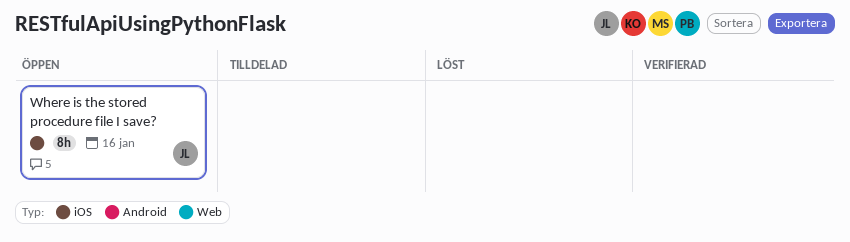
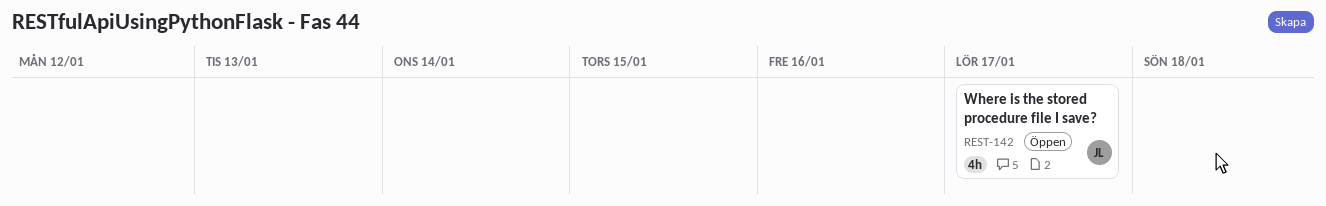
Where is the stored procedure file I save?, estimate: 8h -> 4h
Where is the stored procedure file I save?, due: Jan 16 -> Jan 17

